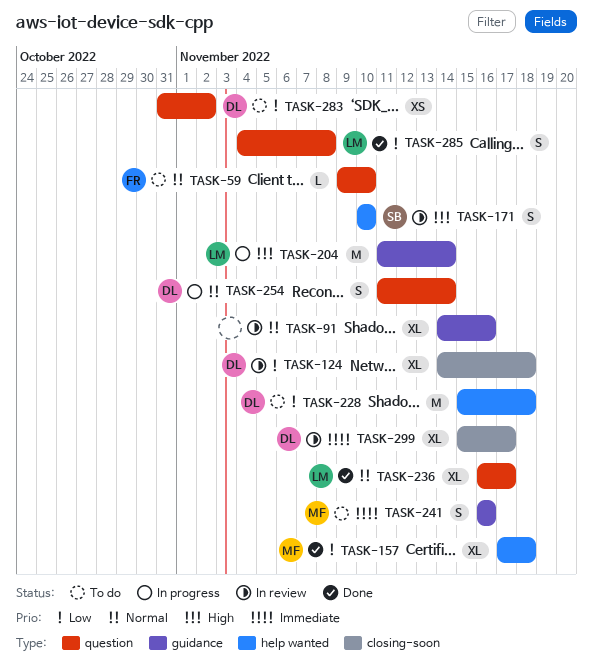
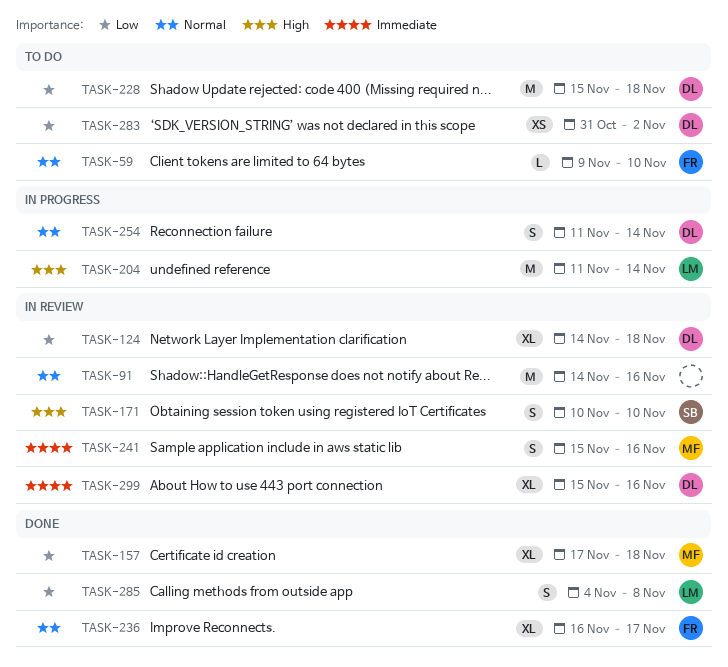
TASK-91, estimate: XL -> M
TASK-236, owner: LM -> FR
TASK-241, status: To do -> In review
TASK-241, start: Nov 16 -> Nov 15
TASK-299, due: Nov 17 -> Nov 16

